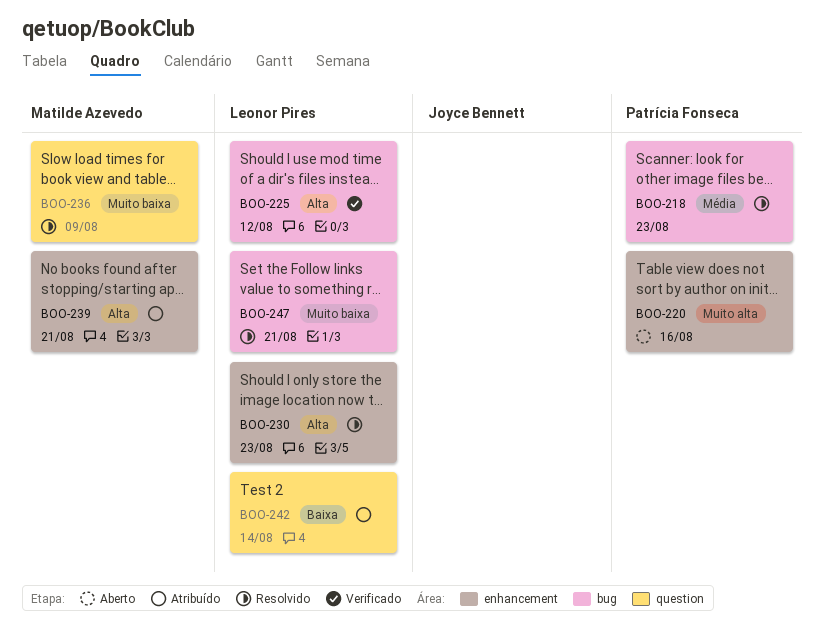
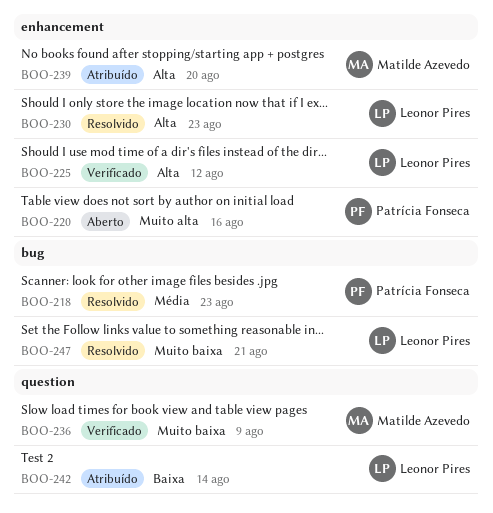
BOO-225, label: bug -> enhancement
BOO-236, status: Resolvido -> Verificado
BOO-239, due: Aug 21 -> Aug 20

